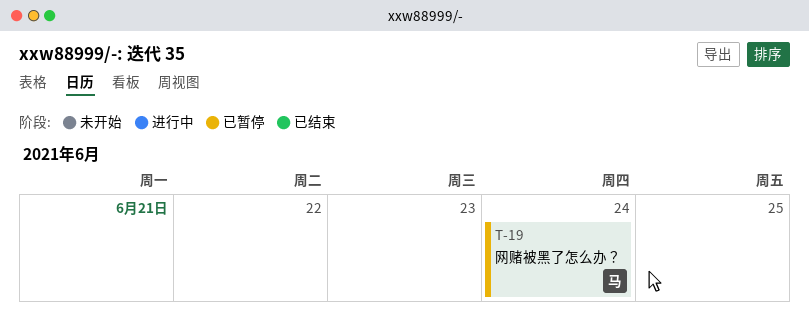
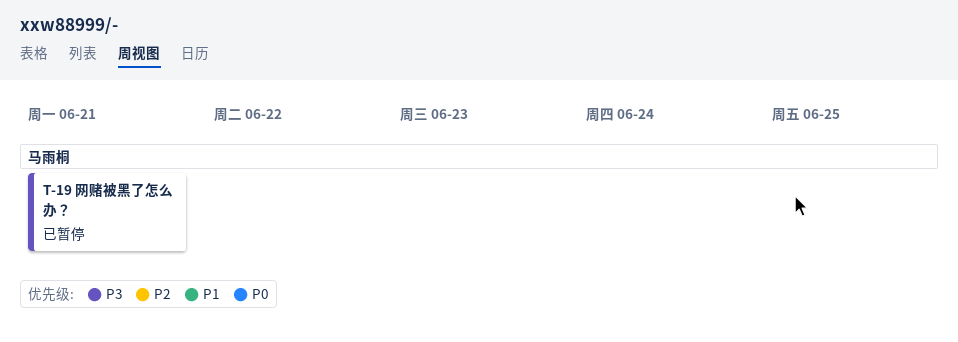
T-19, due: Jun 24 -> Jun 21

